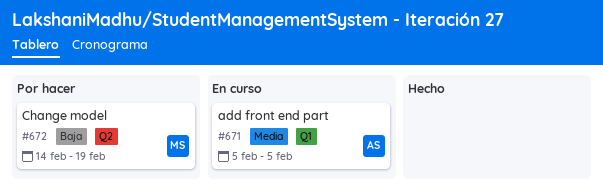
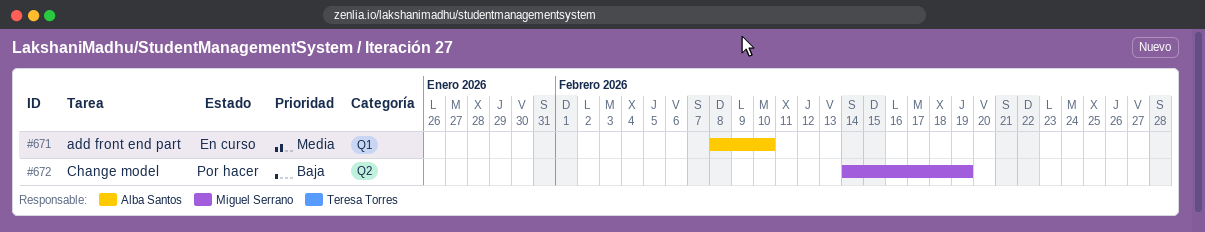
#671, start: Feb 5 -> Feb 8
#671, due: Feb 5 -> Feb 10

